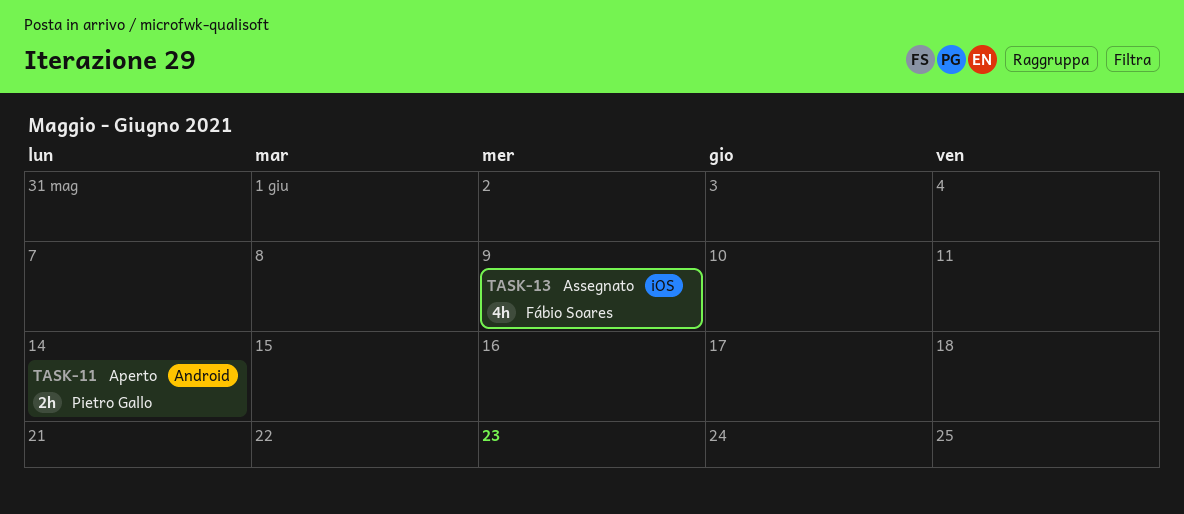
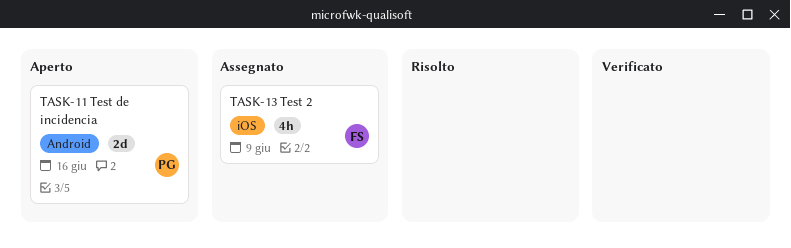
TASK-11, estimate: 2h -> 2d
TASK-11, due: Jun 14 -> Jun 16

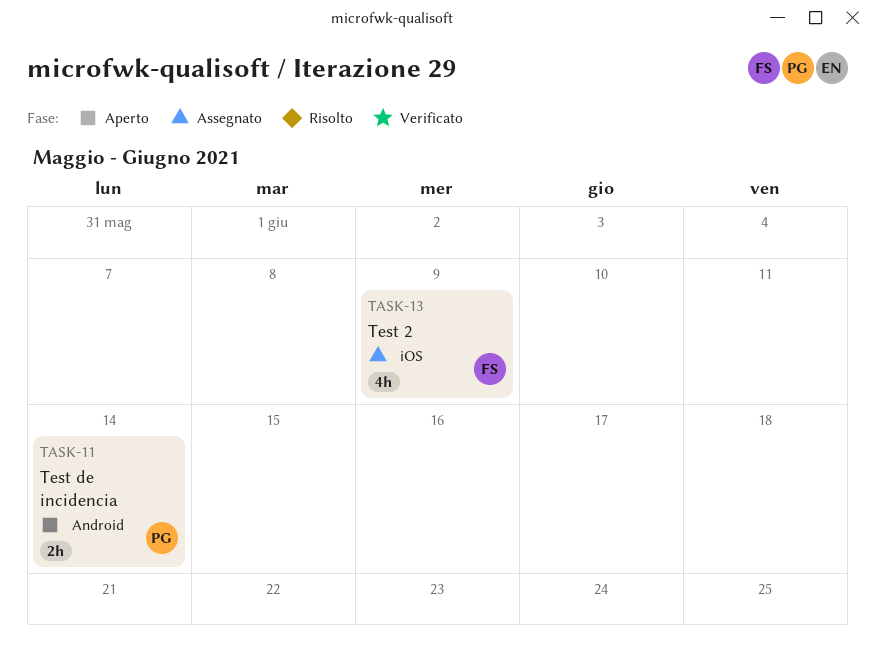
TASK-11, estimate: 2d -> 2h
TASK-11, due: Jun 16 -> Jun 14

